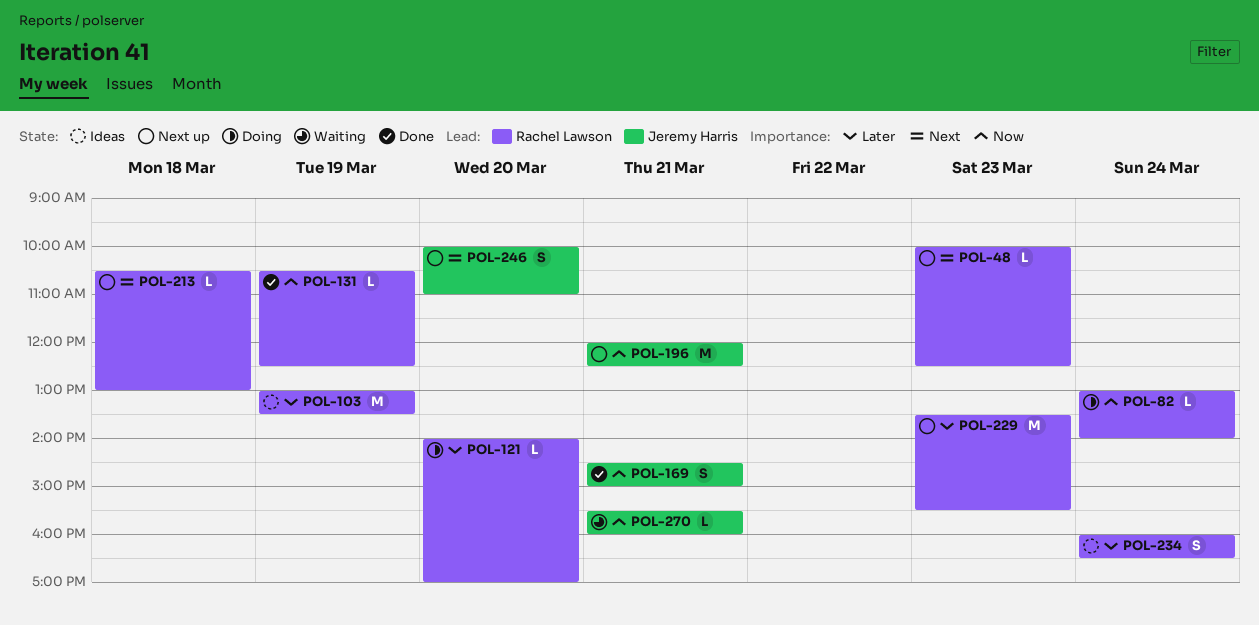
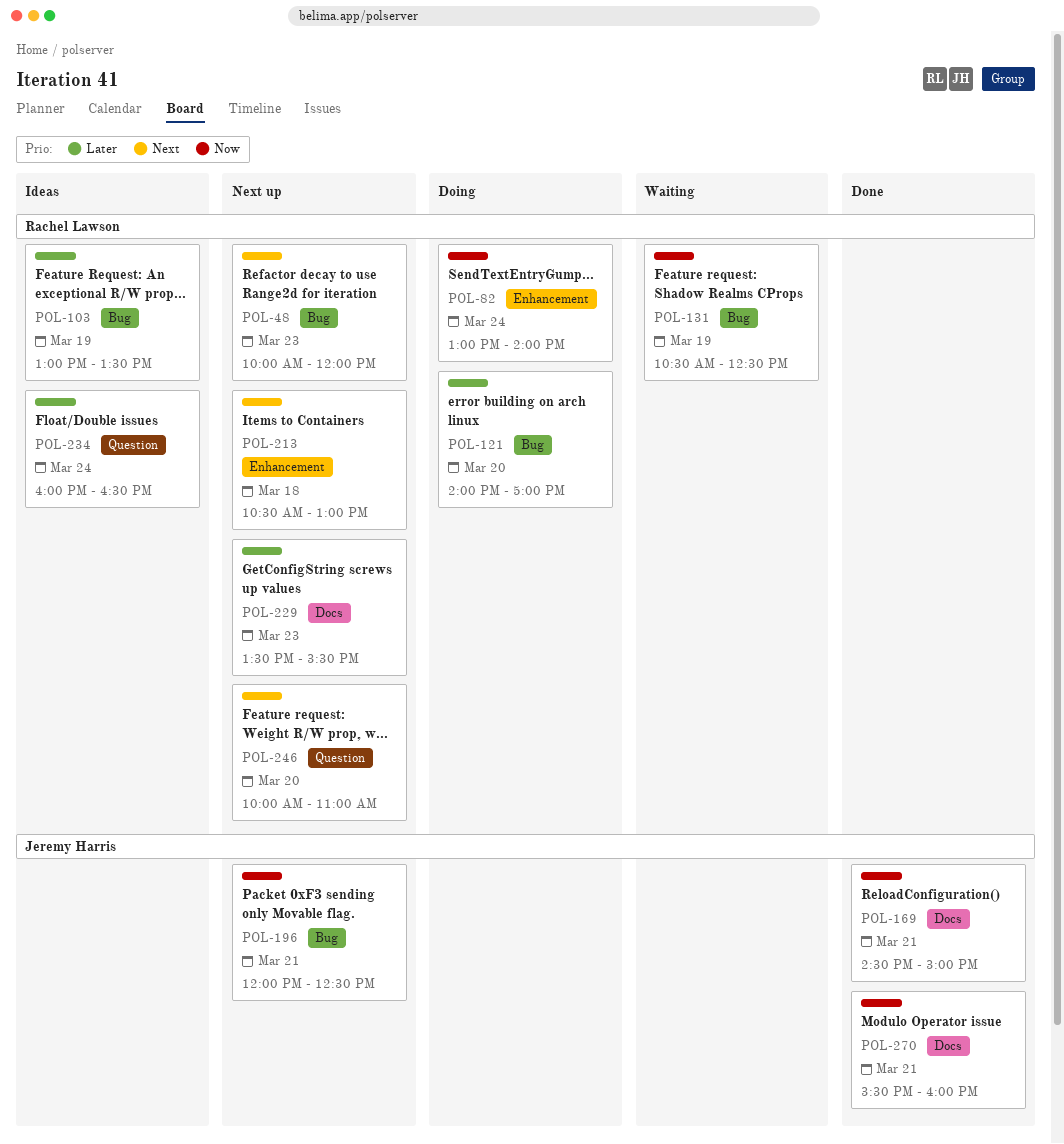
POL-48, ends: 12:30 -> 12:00
POL-131, status: Done -> Waiting
POL-246, owner: Jeremy Harris -> Rachel Lawson
POL-270, status: Waiting -> Done

